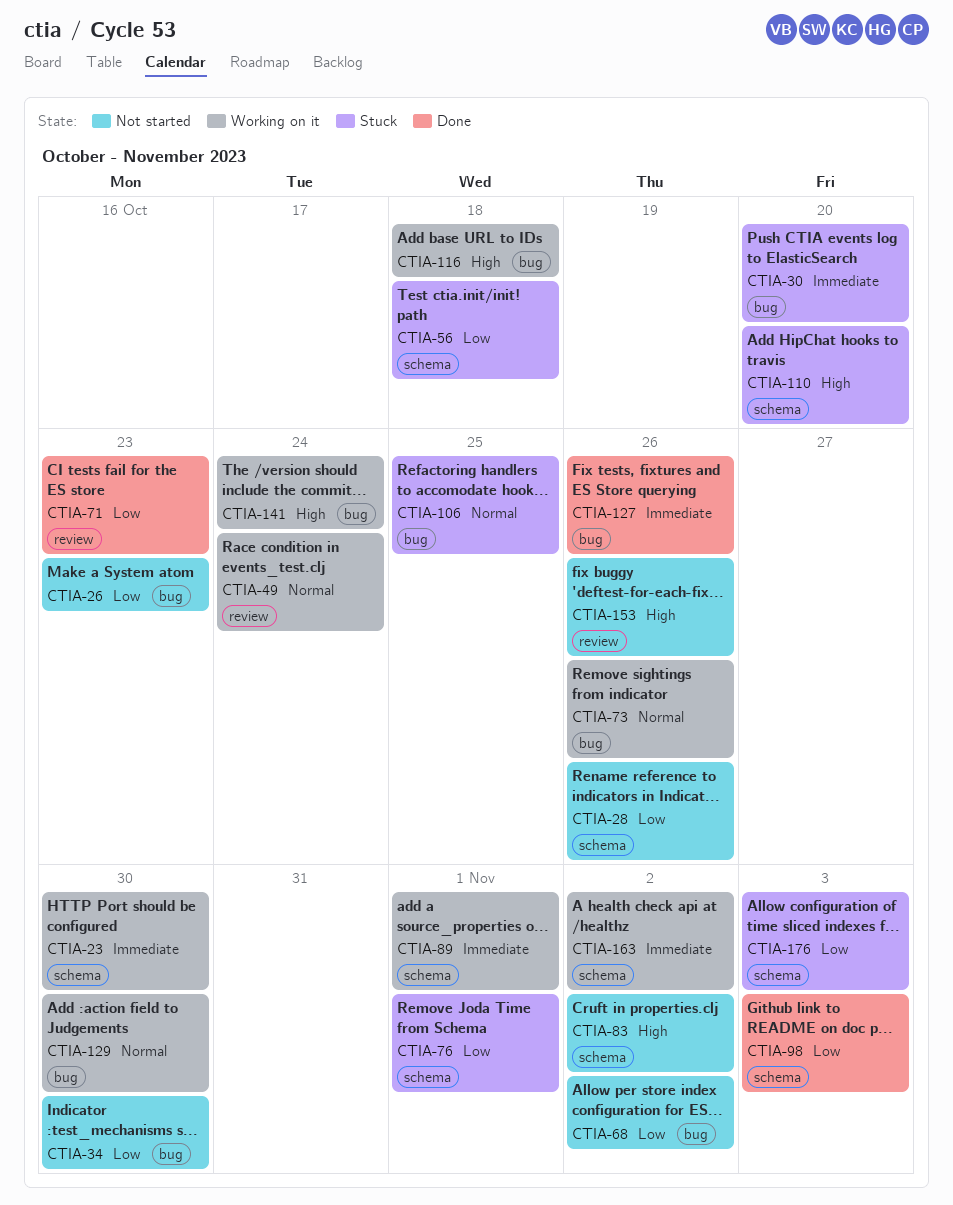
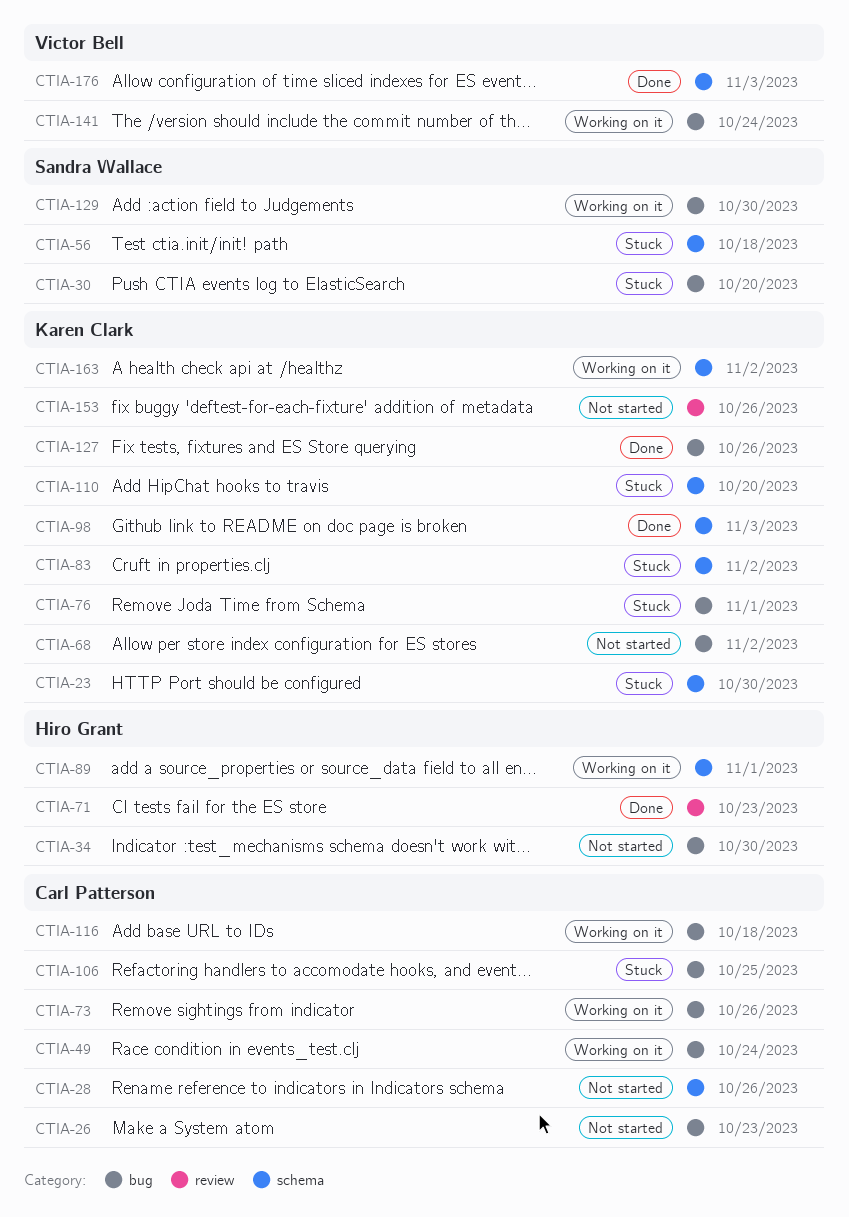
CTIA-23, status: Working on it -> Stuck
CTIA-49, label: review -> bug
CTIA-76, label: schema -> bug
CTIA-83, status: Not started -> Stuck
CTIA-176, status: Stuck -> Done

